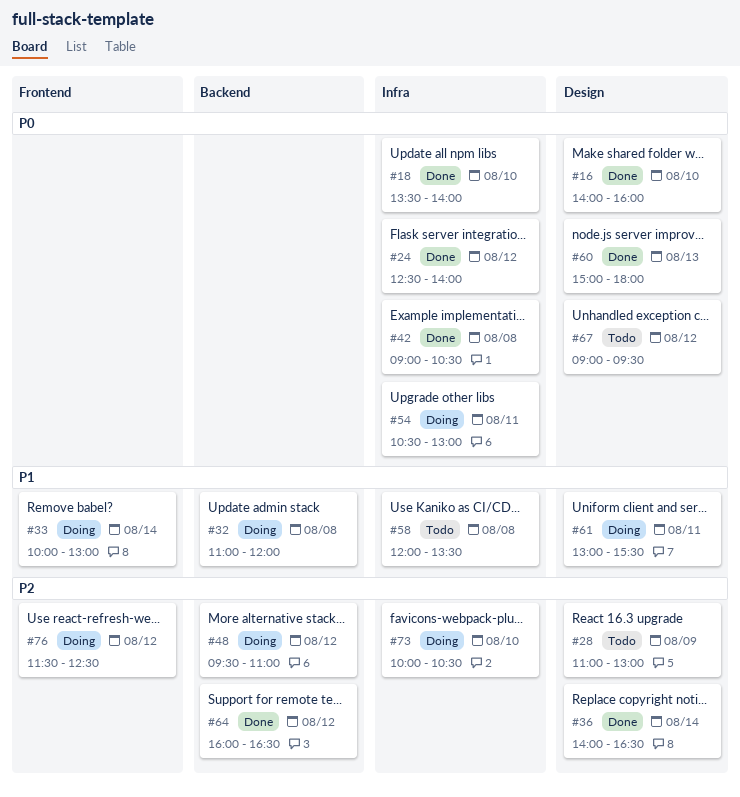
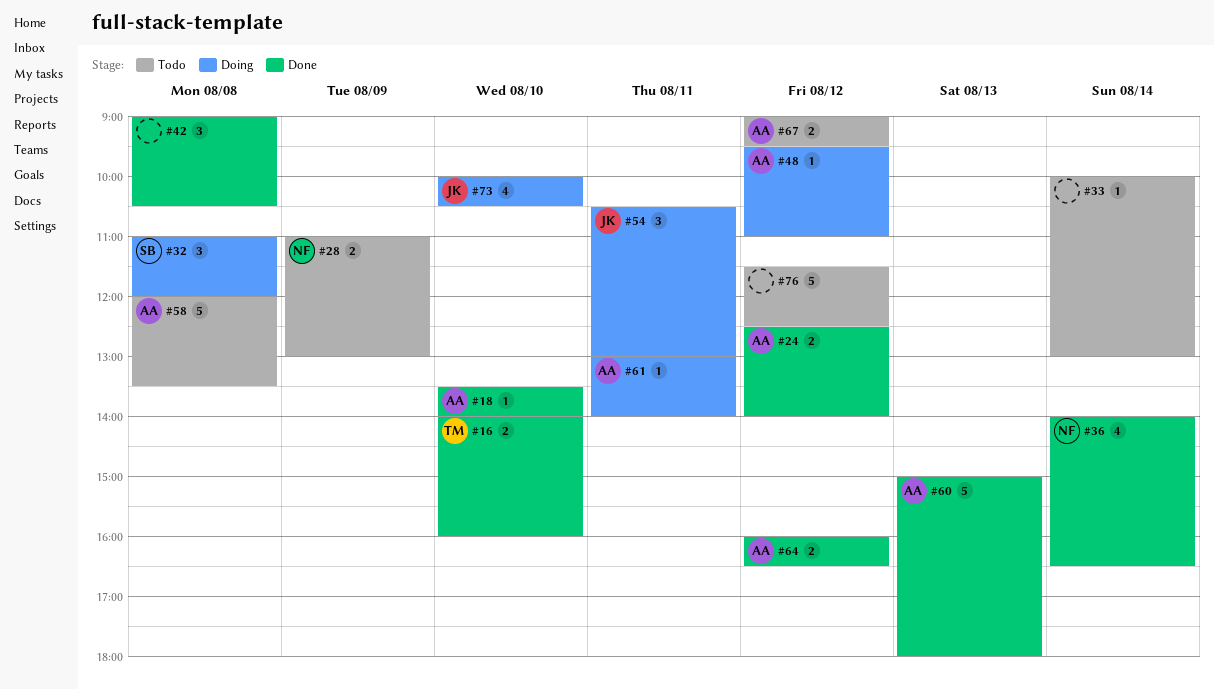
#33, status: Doing -> Todo
#61, ends: 15:30 -> 14:00
#76, status: Doing -> Todo

